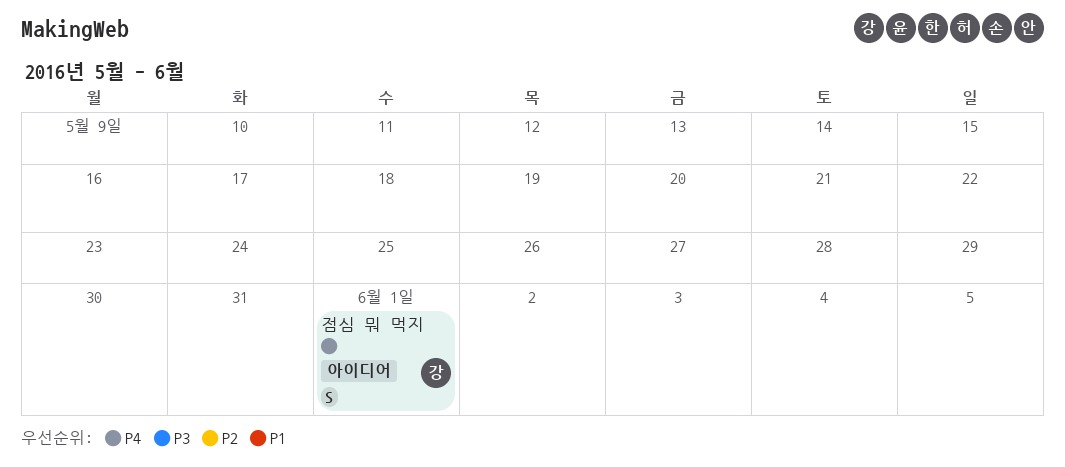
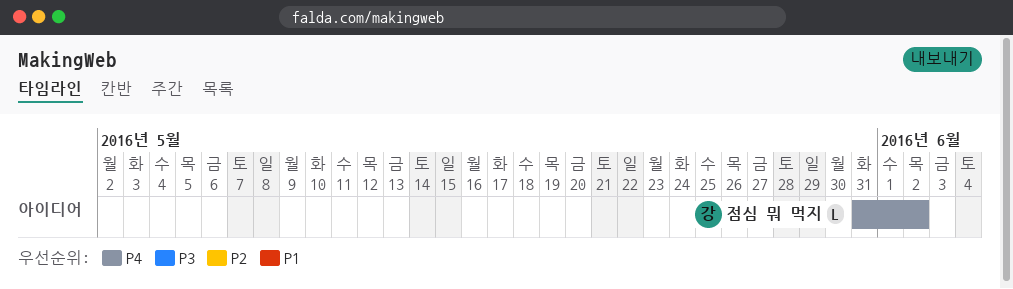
점심 뭐 먹지, estimate: S -> L
점심 뭐 먹지, due: Jun 1 -> Jun 2

